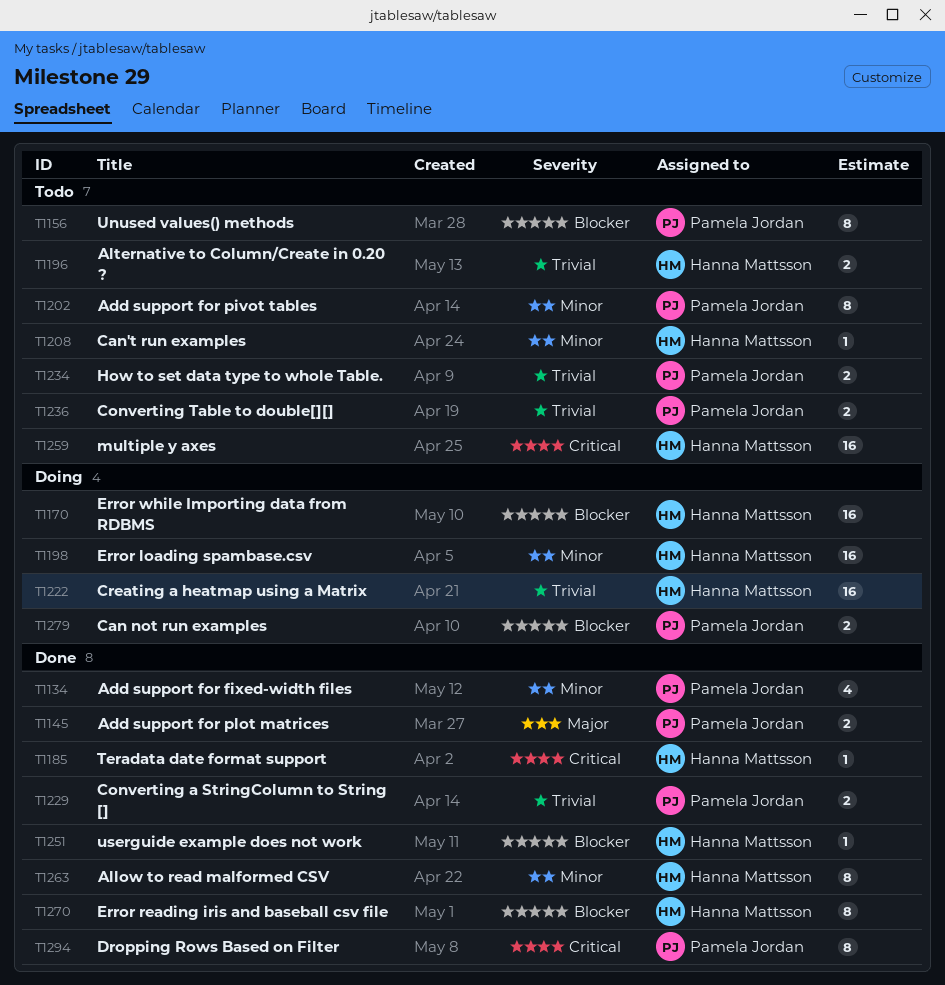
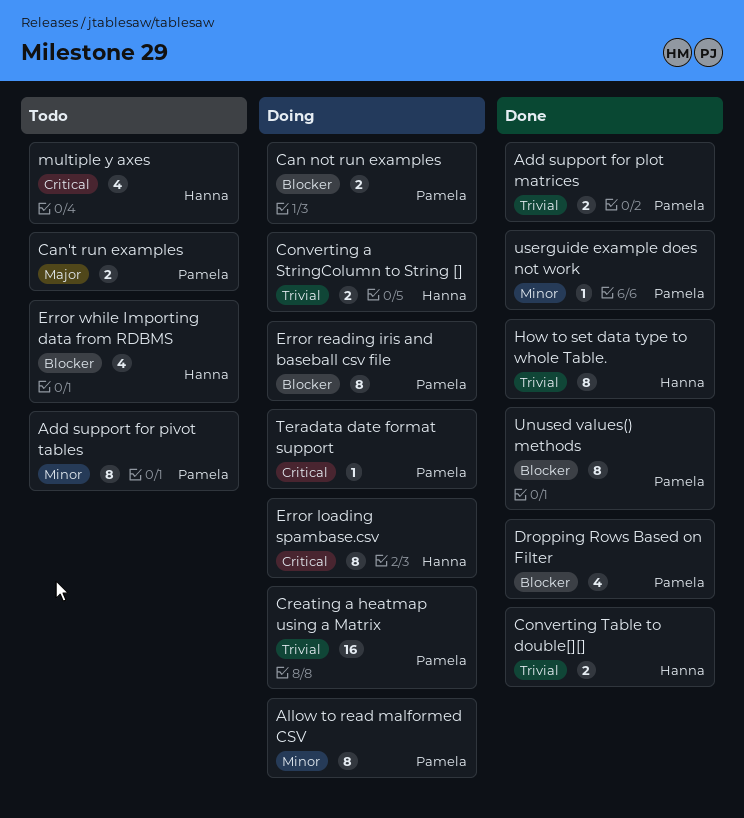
Add support for fixed-width files: present -> none
Add support for plot matrices, priority: Major -> Trivial
Allow to read malformed CSV, status: Done -> Doing
Allow to read malformed CSV, owner: Hanna Mattsson -> Pamela Jordan
Alternative to Column/Create in 0.20 ?: present -> none
Can't run examples, owner: Hanna Mattsson -> Pamela Jordan
Can't run examples, priority: Minor -> Major
Can't run examples, estimate: 1 -> 2
Converting a StringColumn to String [], status: Done -> Doing
Converting a StringColumn to String [], owner: Pamela Jordan -> Hanna Mattsson
Converting Table to double[][], status: Todo -> Done
Converting Table to double[][], owner: Pamela Jordan -> Hanna Mattsson
Creating a heatmap using a Matrix, owner: Hanna Mattsson -> Pamela Jordan
Dropping Rows Based on Filter, priority: Critical -> Blocker
Dropping Rows Based on Filter, estimate: 8 -> 4
Error loading spambase.csv, priority: Minor -> Critical
Error loading spambase.csv, estimate: 16 -> 8
Error reading iris and baseball csv file, status: Done -> Doing
Error reading iris and baseball csv file, owner: Hanna Mattsson -> Pamela Jordan
Error while Importing data from RDBMS, status: Doing -> Todo
Error while Importing data from RDBMS, estimate: 16 -> 4
How to set data type to whole Table., status: Todo -> Done
How to set data type to whole Table., owner: Pamela Jordan -> Hanna Mattsson
How to set data type to whole Table., estimate: 2 -> 8
multiple y axes, estimate: 16 -> 4
Teradata date format support, status: Done -> Doing
Teradata date format support, owner: Hanna Mattsson -> Pamela Jordan
Unused values() methods, status: Todo -> Done
userguide example does not work, owner: Hanna Mattsson -> Pamela Jordan
userguide example does not work, priority: Blocker -> Minor

